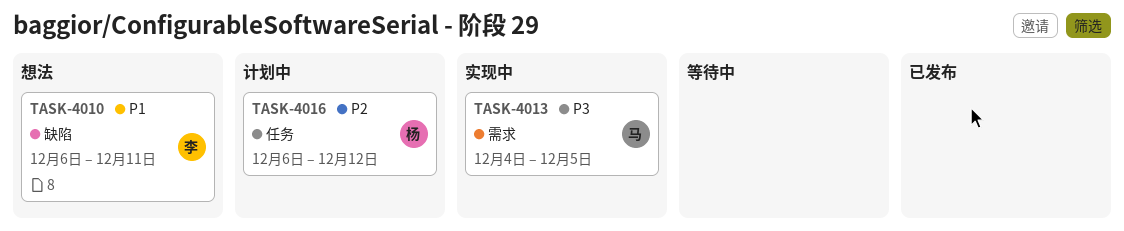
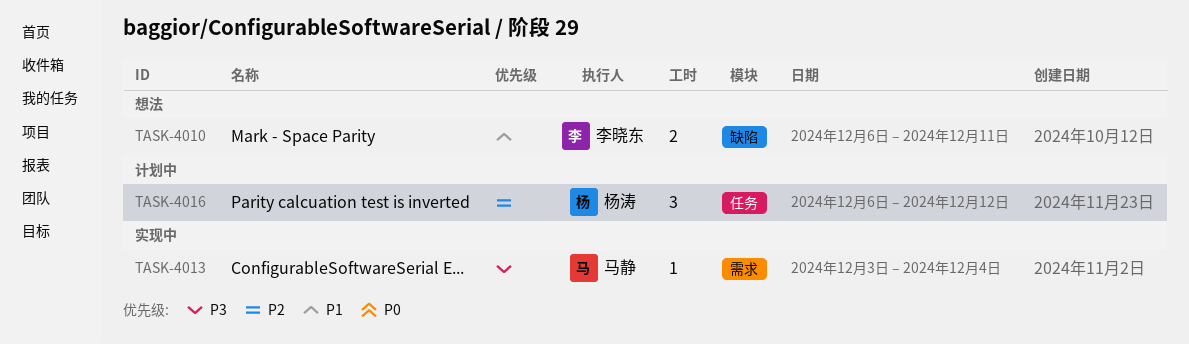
TASK-4013, start: Dec 4 -> Dec 3
TASK-4013, due: Dec 5 -> Dec 4

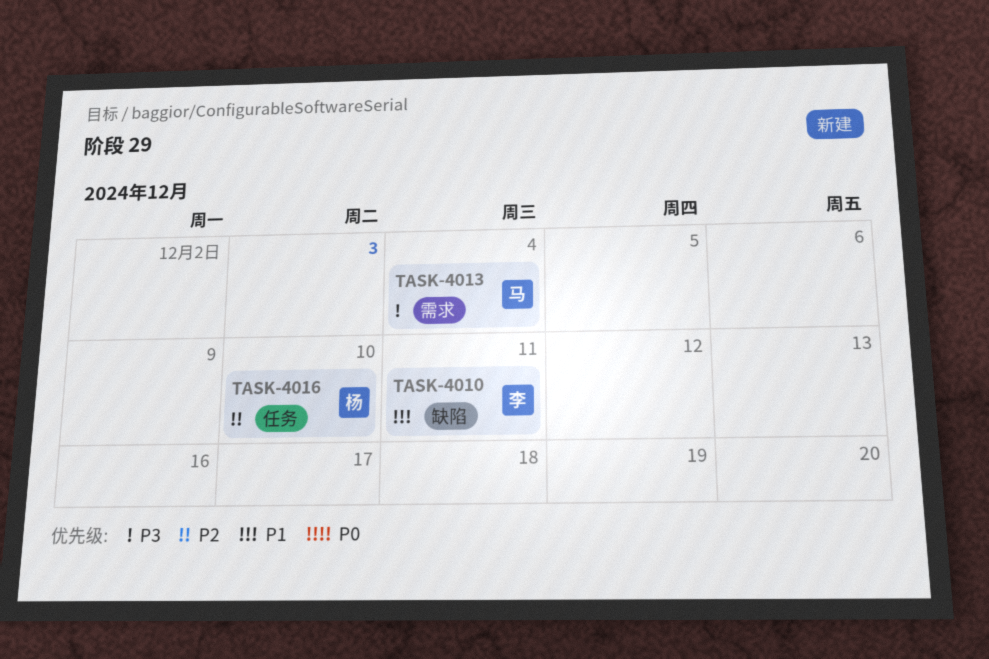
TASK-4016, due: Dec 12 -> Dec 10

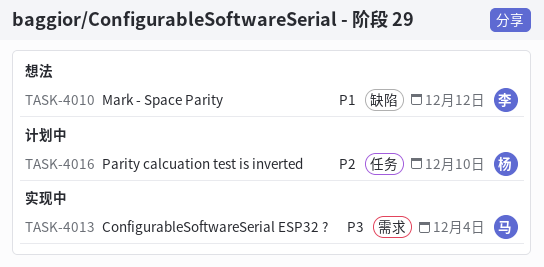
TASK-4010, due: Dec 11 -> Dec 12

